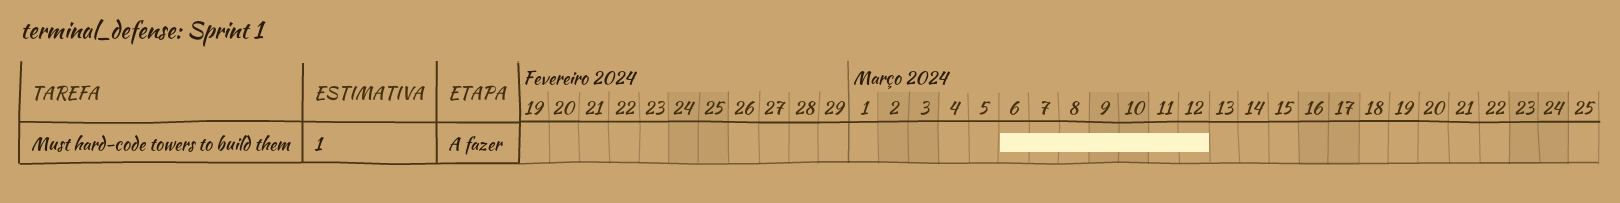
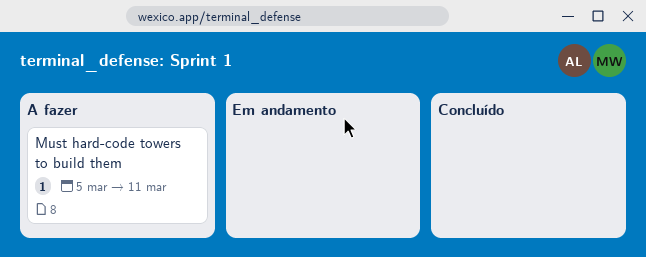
Must hard-code towers to build them, start: Mar 6 -> Mar 5
Must hard-code towers to build them, due: Mar 12 -> Mar 11

